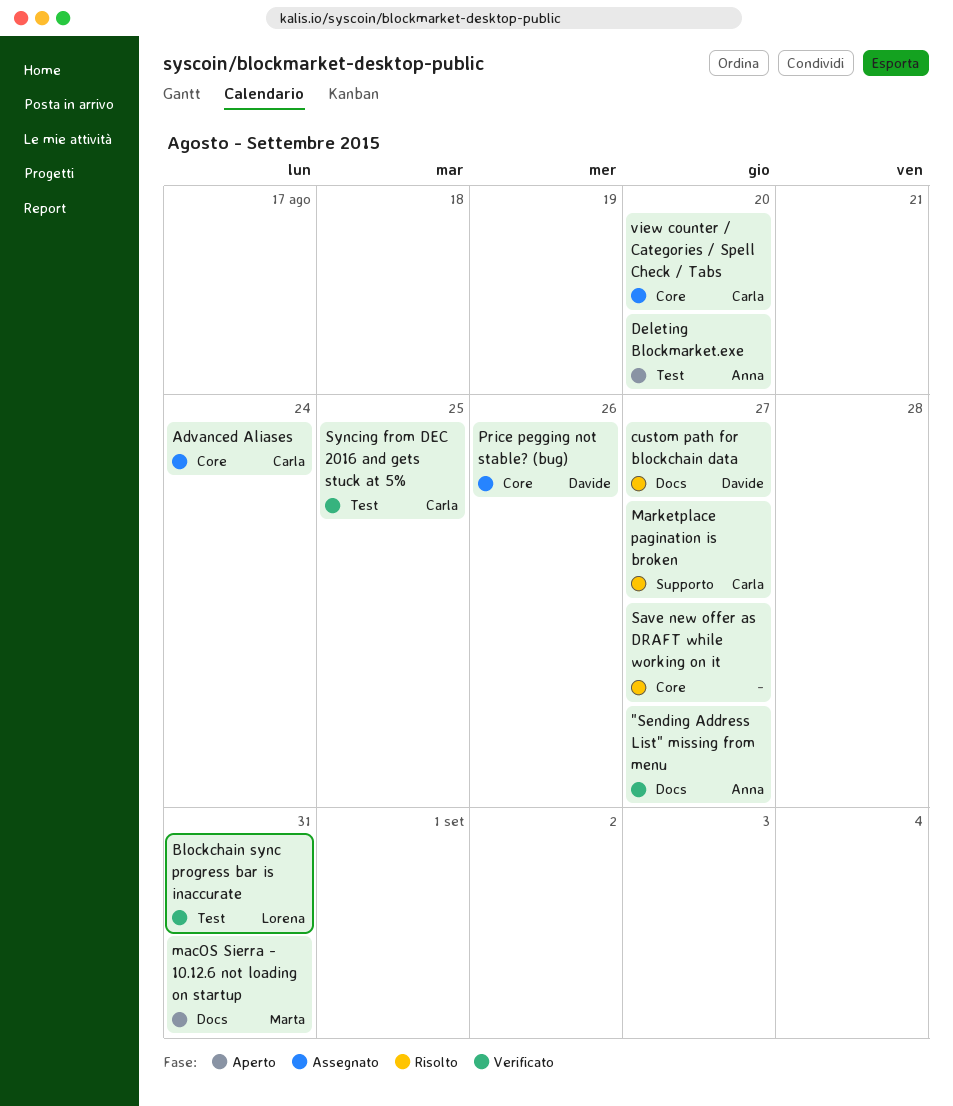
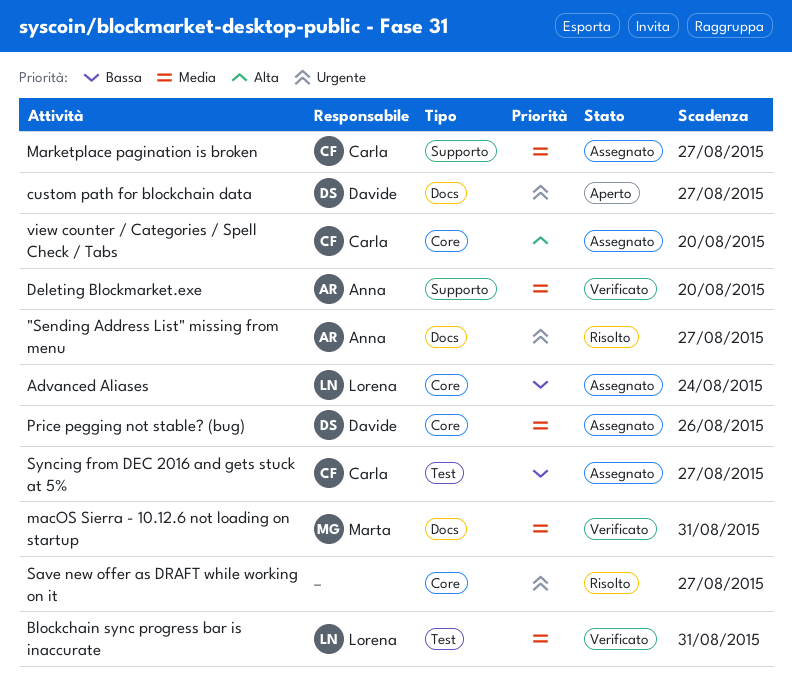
"Sending Address List" missing from menu, status: Verificato -> Risolto
Advanced Aliases, owner: Carla -> Lorena
custom path for blockchain data, status: Risolto -> Aperto
Deleting Blockmarket.exe, status: Aperto -> Verificato
Deleting Blockmarket.exe, label: Test -> Supporto
macOS Sierra - 10.12.6 not loading on startup, status: Aperto -> Verificato
Marketplace pagination is broken, status: Risolto -> Assegnato
Syncing from DEC 2016 and gets stuck at 5%, status: Verificato -> Assegnato
Syncing from DEC 2016 and gets stuck at 5%, due: Aug 25 -> Aug 27

